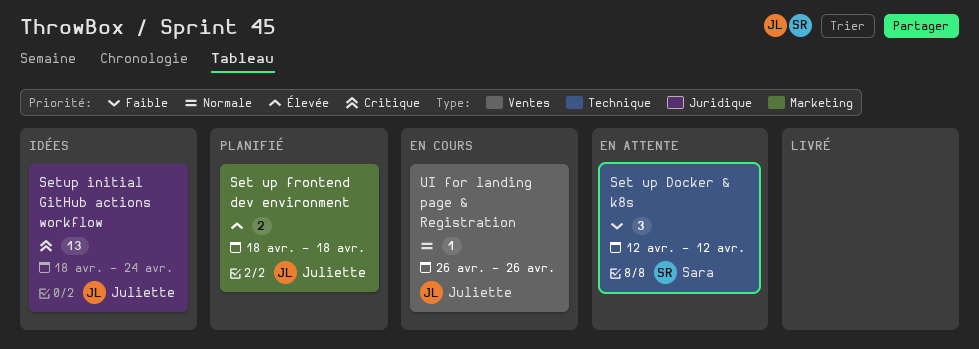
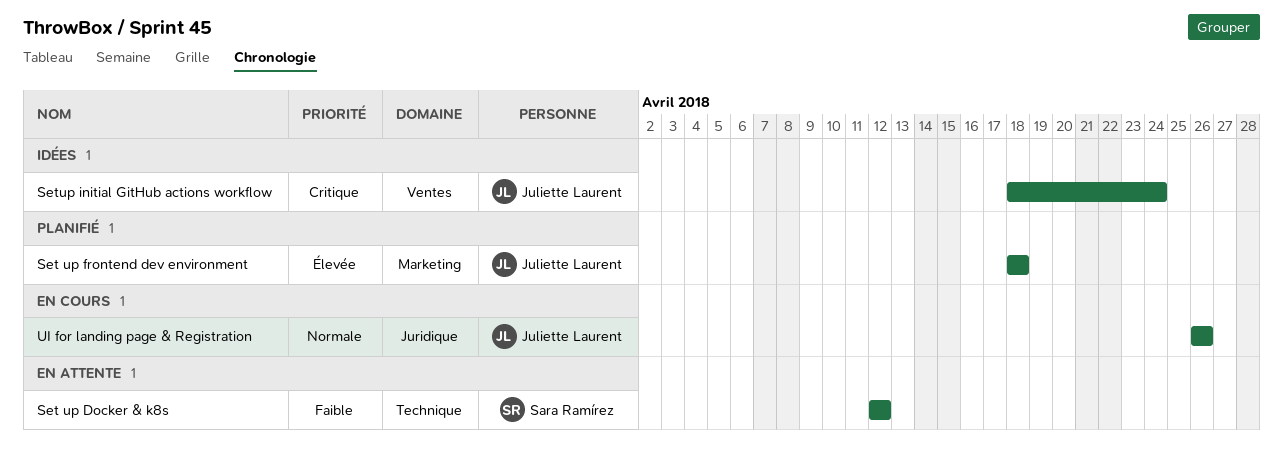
Setup initial GitHub actions workflow, label: Juridique -> Ventes
UI for landing page & Registration, label: Ventes -> Juridique

